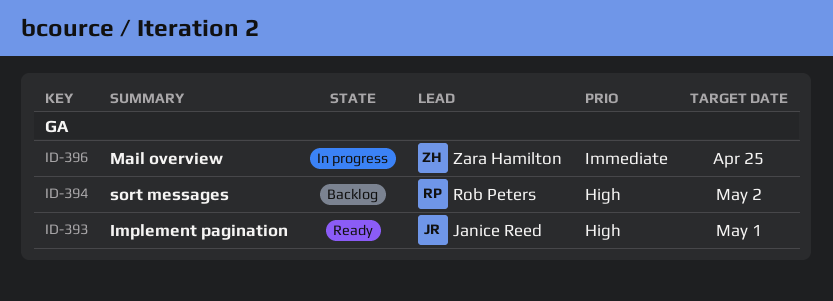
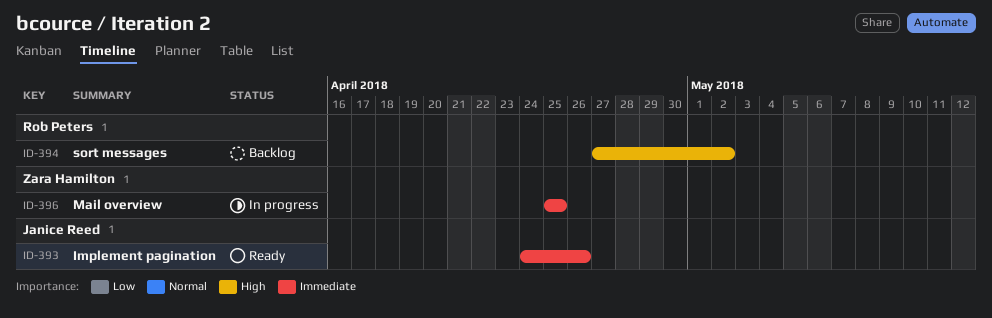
ID-393, priority: High -> Immediate
ID-393, due: May 1 -> Apr 26

